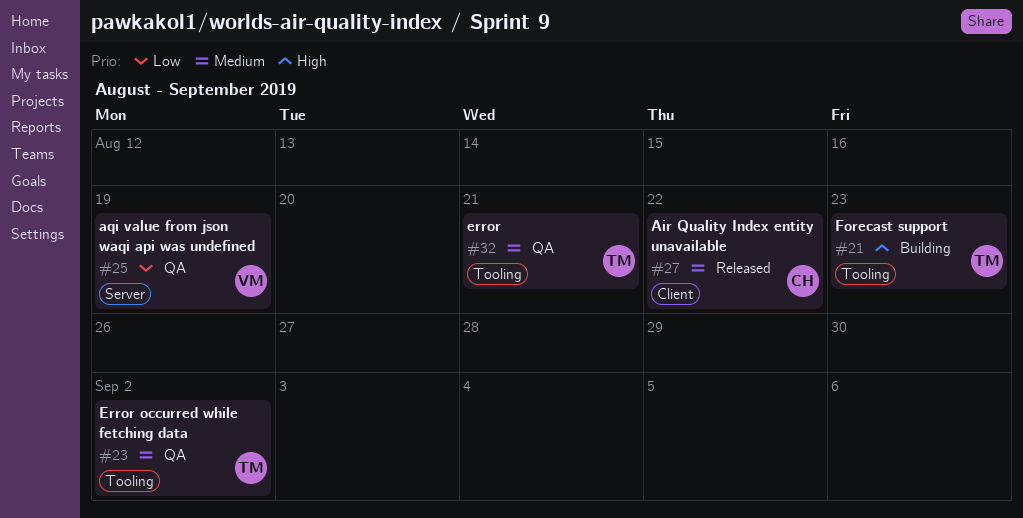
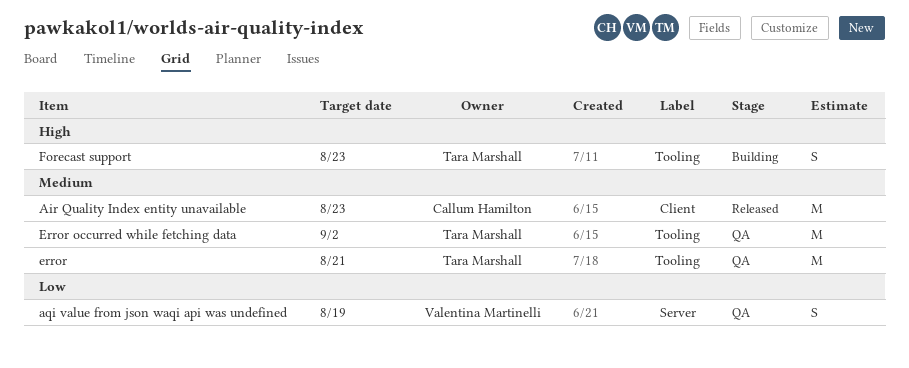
Air Quality Index entity unavailable, due: Aug 22 -> Aug 23

